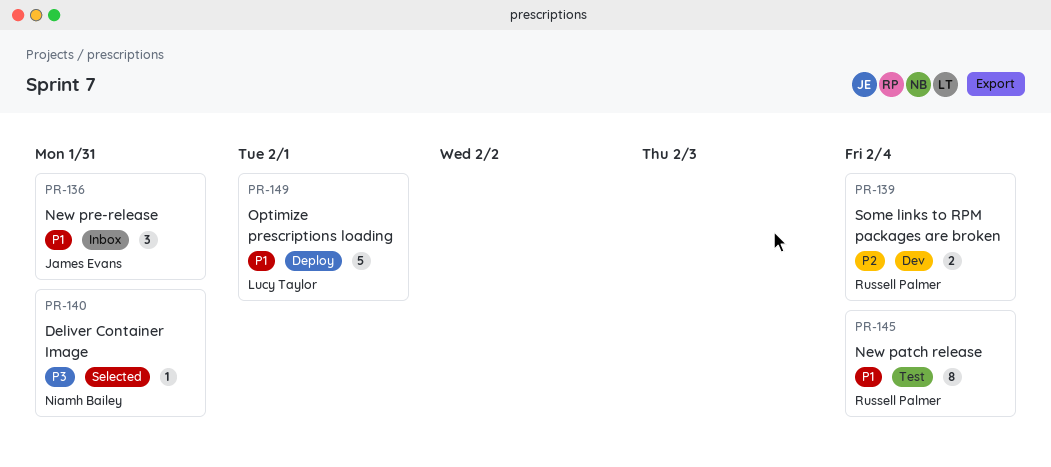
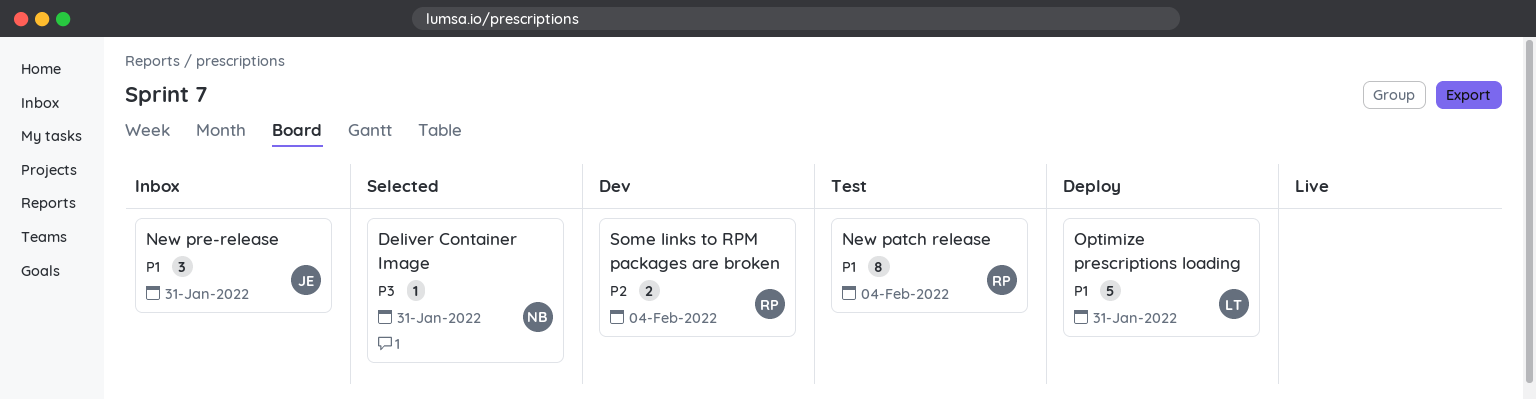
Optimize prescriptions loading, due: Feb 1 -> Jan 31

